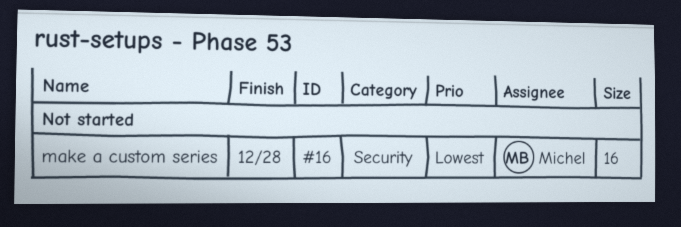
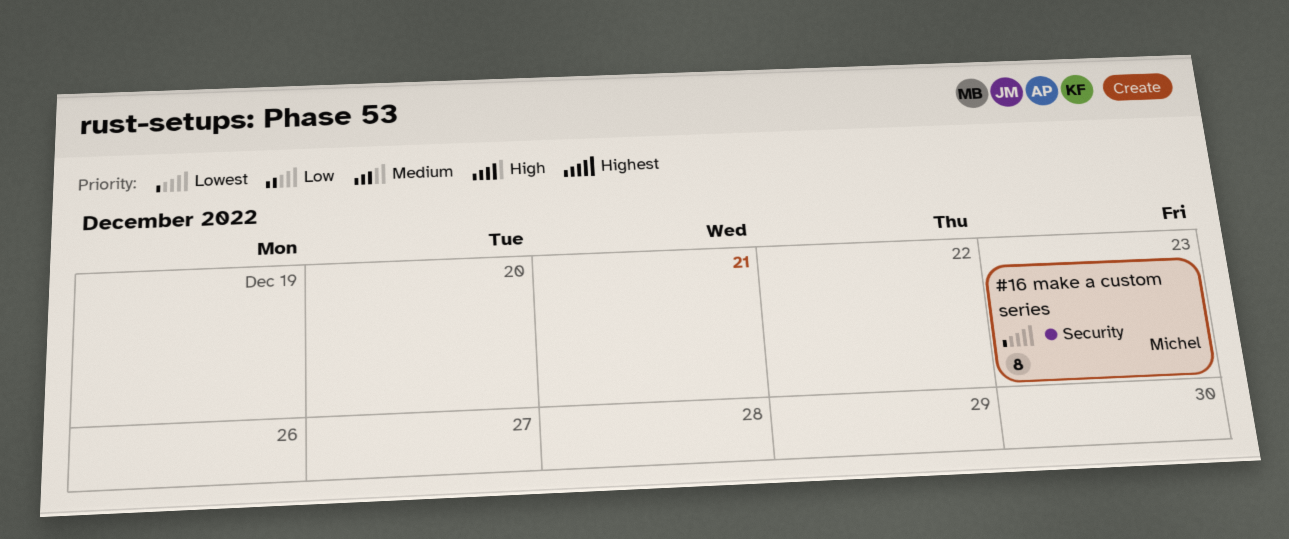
#16, estimate: 16 -> 8
#16, due: Dec 28 -> Dec 23

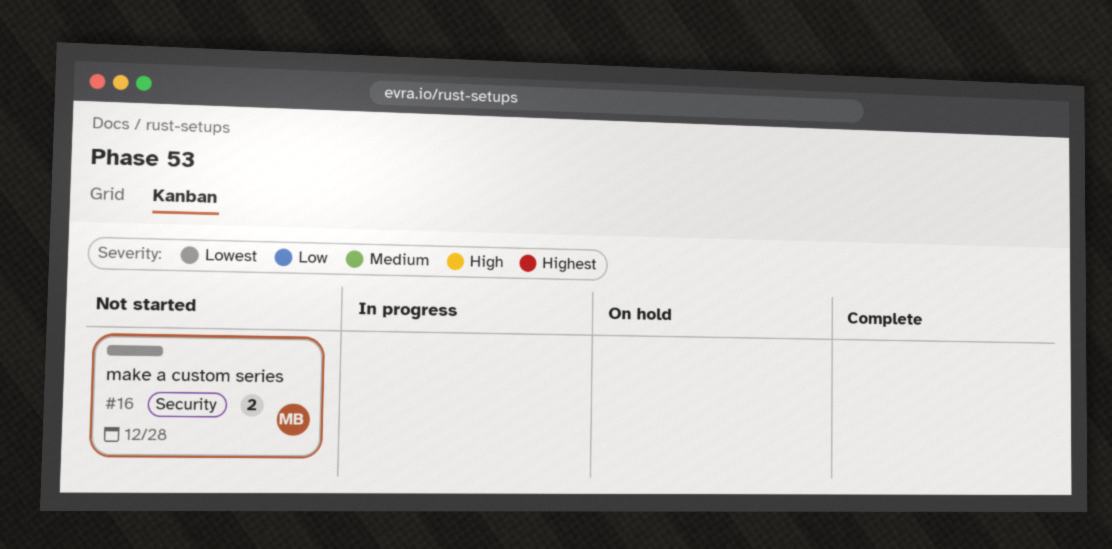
#16, estimate: 8 -> 2
#16, due: Dec 23 -> Dec 28

